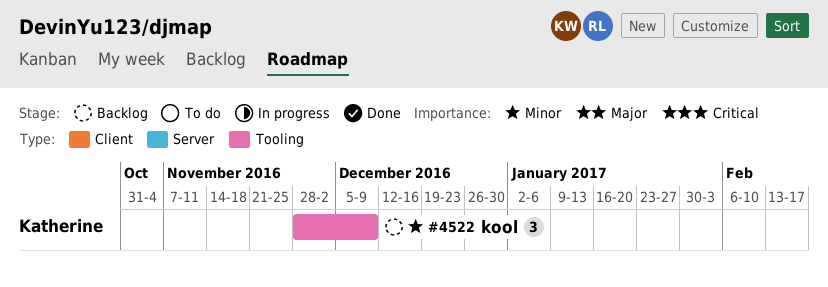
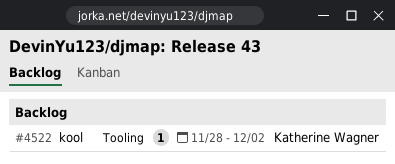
#4522, estimate: 3 -> 1
#4522, due: Dec 9 -> Dec 2

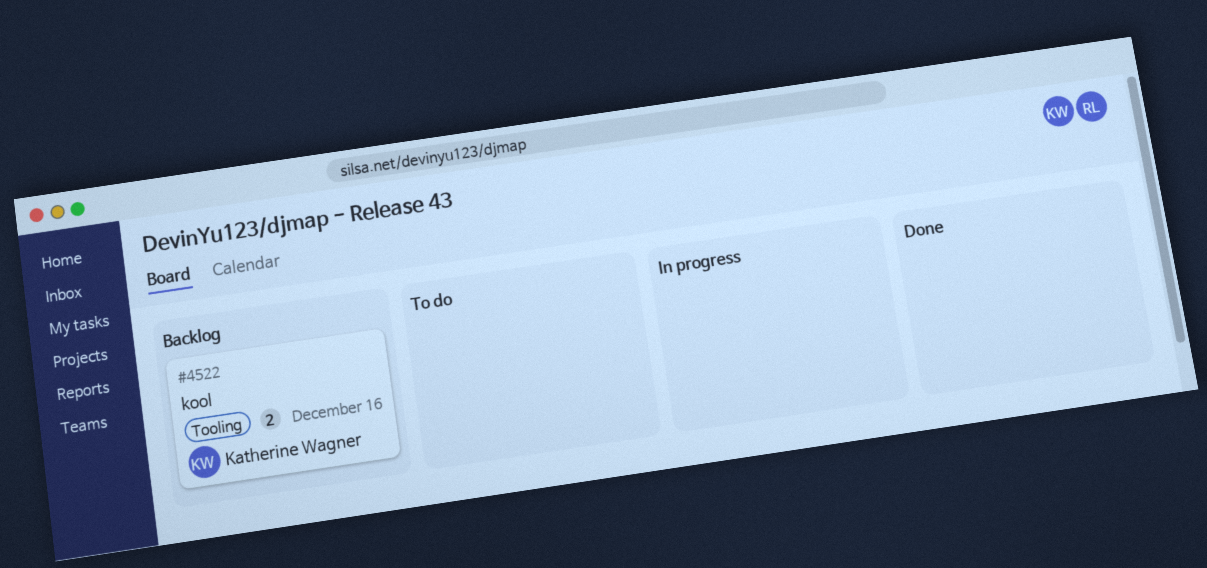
#4522, estimate: 1 -> 2
#4522, due: Dec 2 -> Dec 16

